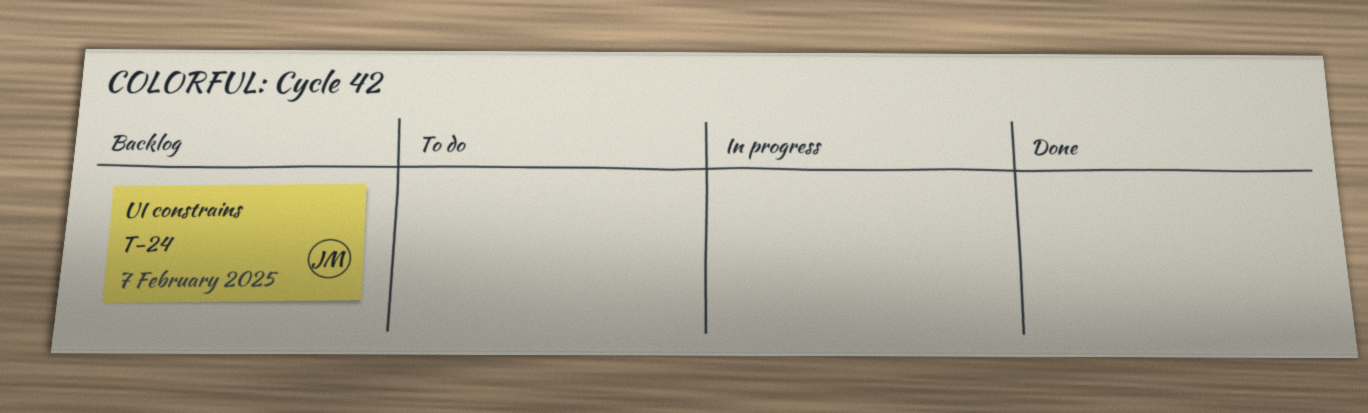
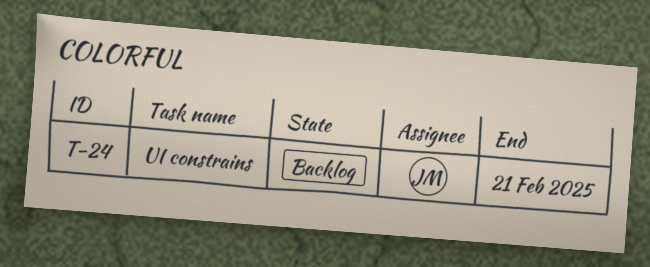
T-24, due: Feb 7 -> Feb 21

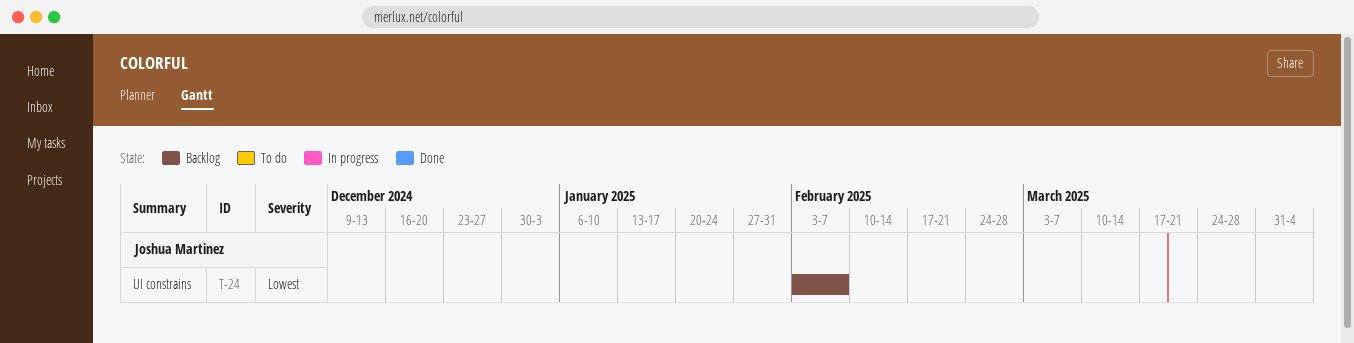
T-24, due: Feb 21 -> Feb 7

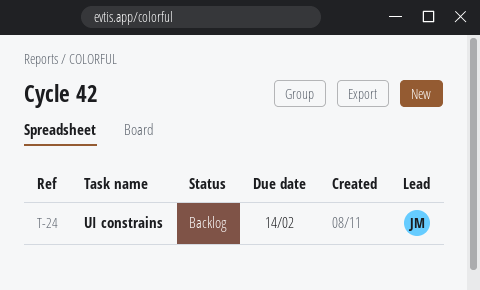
T-24, due: Feb 7 -> Feb 14

